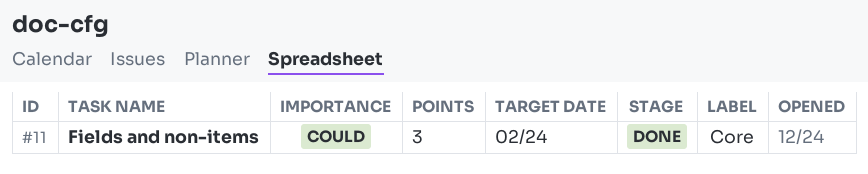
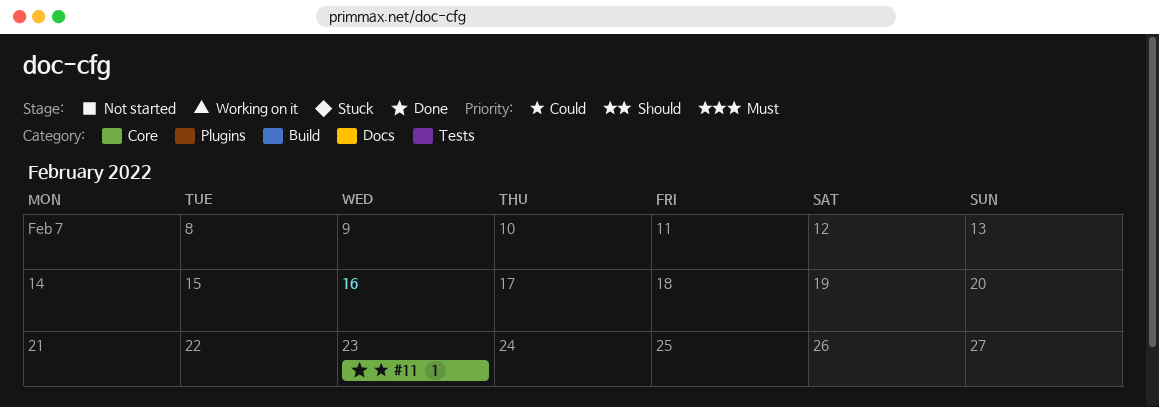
#11, estimate: 3 -> 1
#11, due: Feb 24 -> Feb 23

